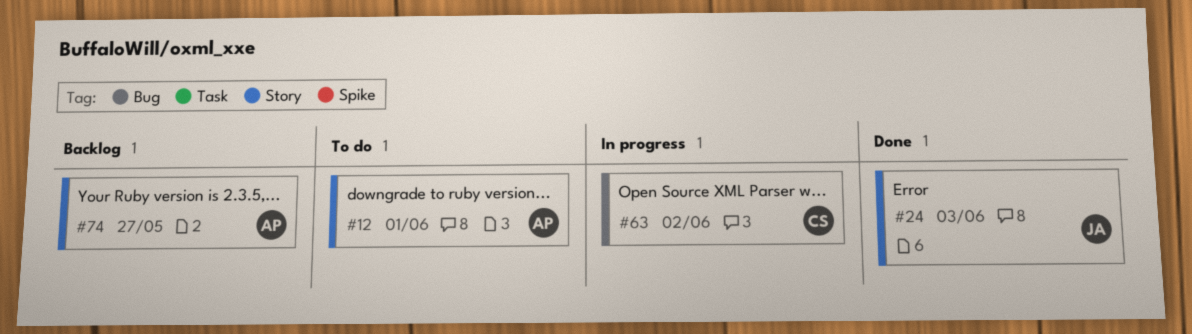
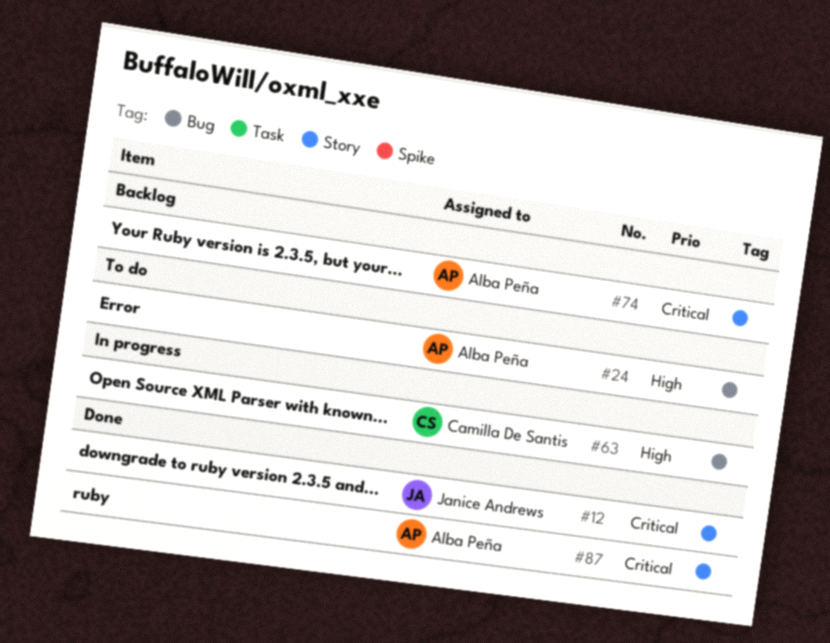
#12, status: To do -> Done
#12, owner: Alba Peña -> Janice Andrews
#24, status: Done -> To do
#24, owner: Janice Andrews -> Alba Peña
#24, label: Story -> Bug
#87: none -> present

